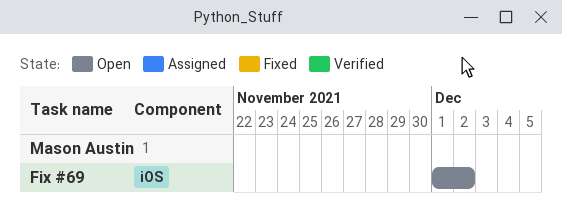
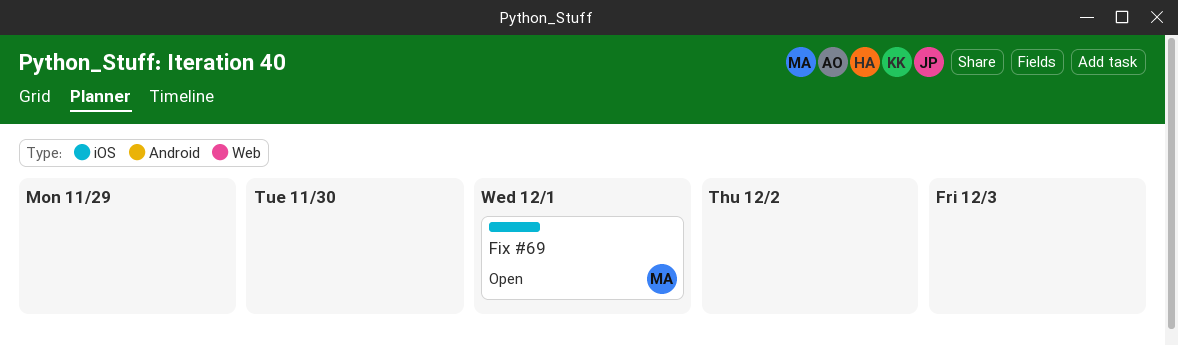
Fix #69, due: Dec 2 -> Dec 1

